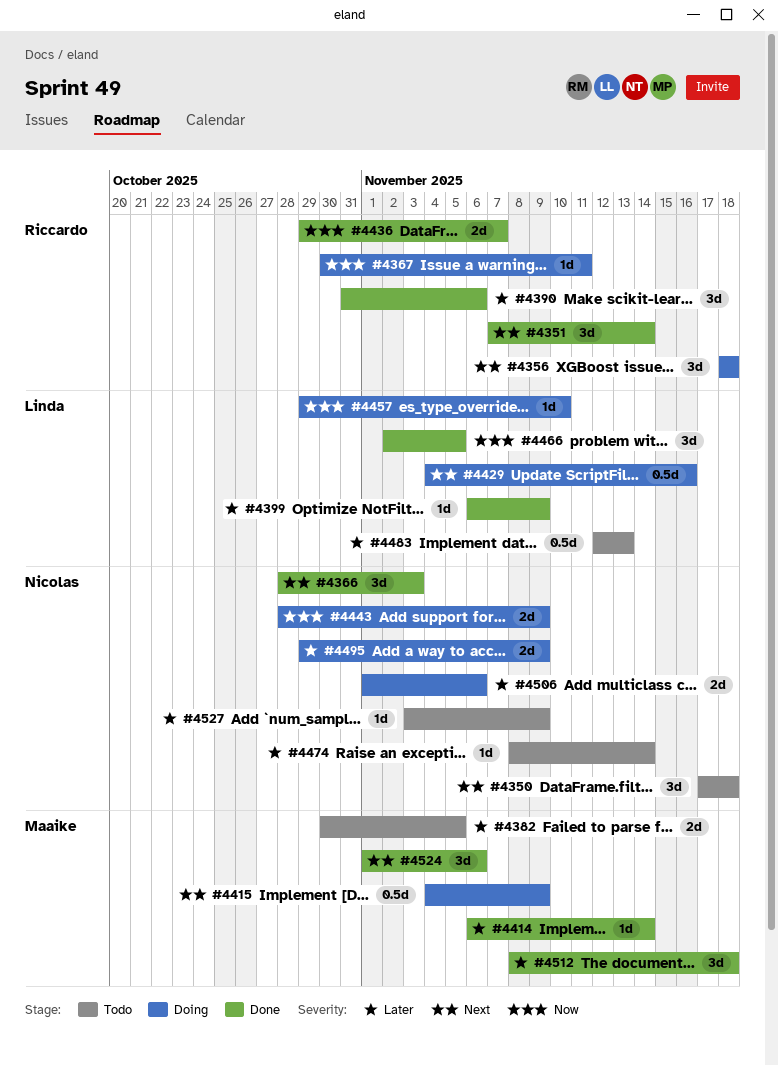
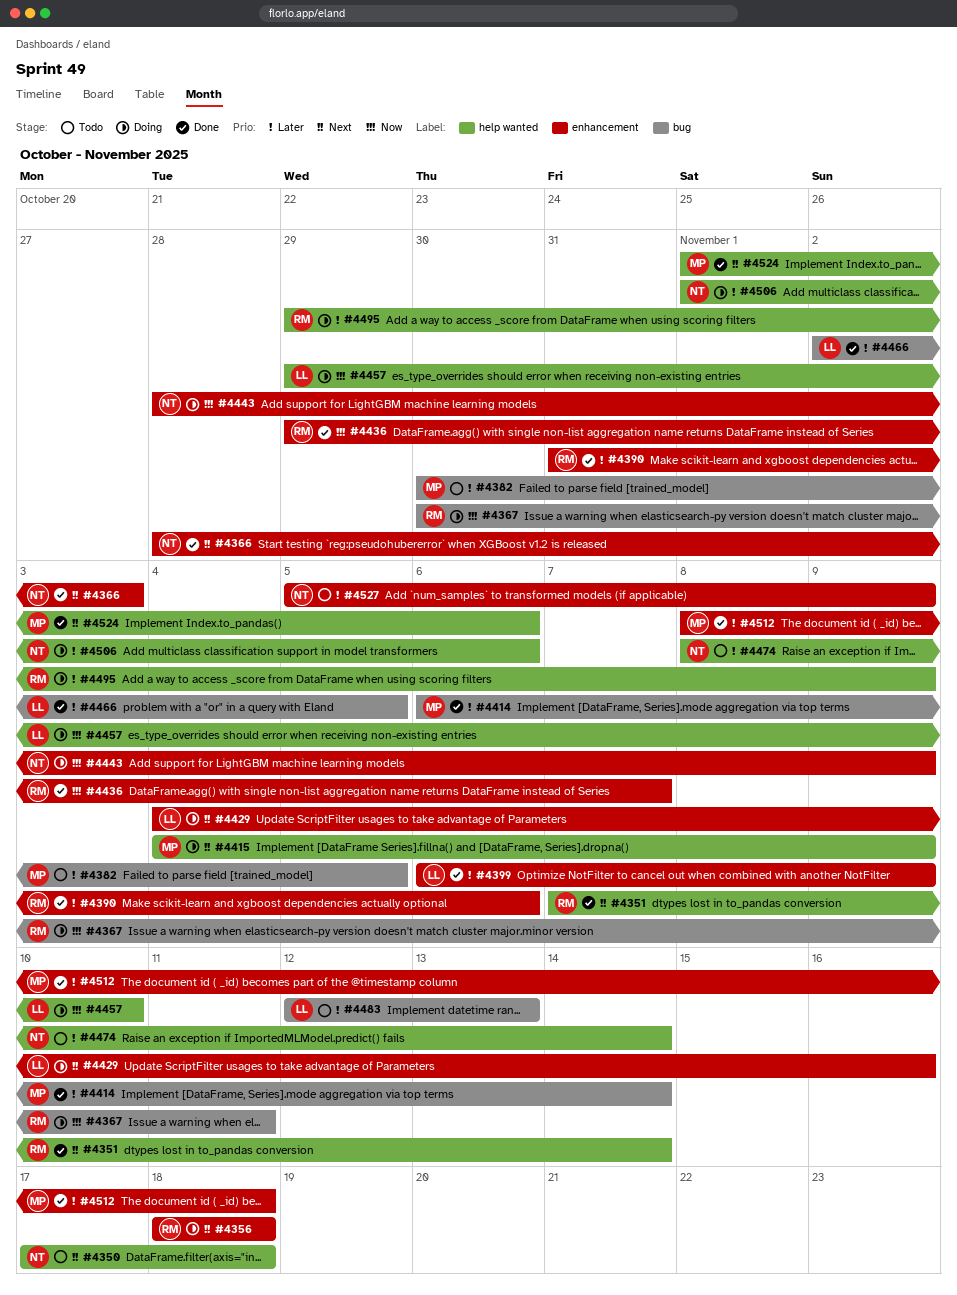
#4466, priority: Now -> Later
#4495, owner: Nicolas -> Riccardo
#4527, start: Nov 3 -> Nov 5

